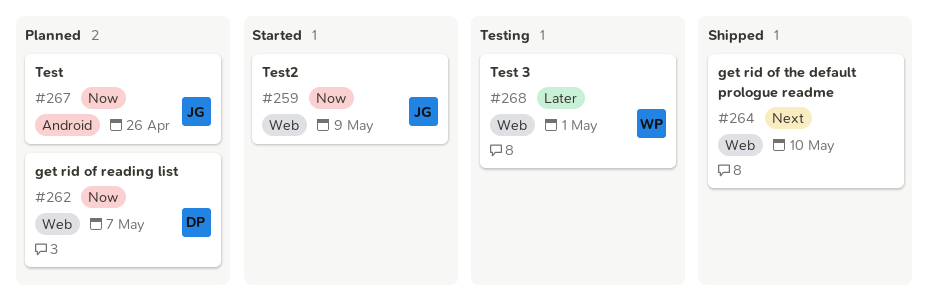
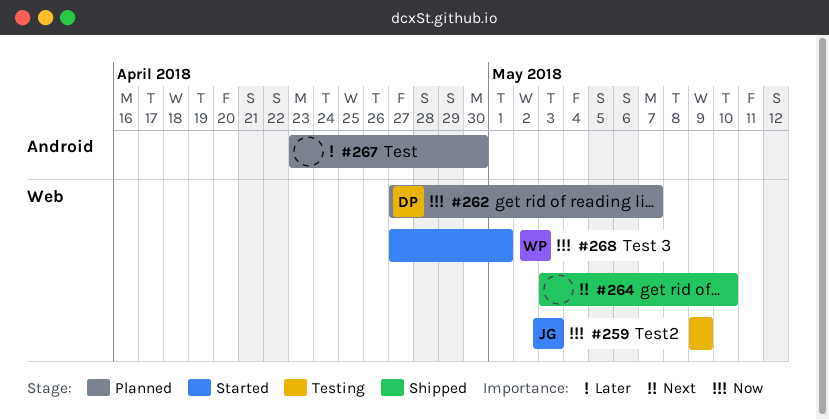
#259, status: Started -> Testing
#267, owner: JG -> none
#267, priority: Now -> Later
#267, due: Apr 26 -> Apr 30
#268, status: Testing -> Started
#268, priority: Later -> Now

